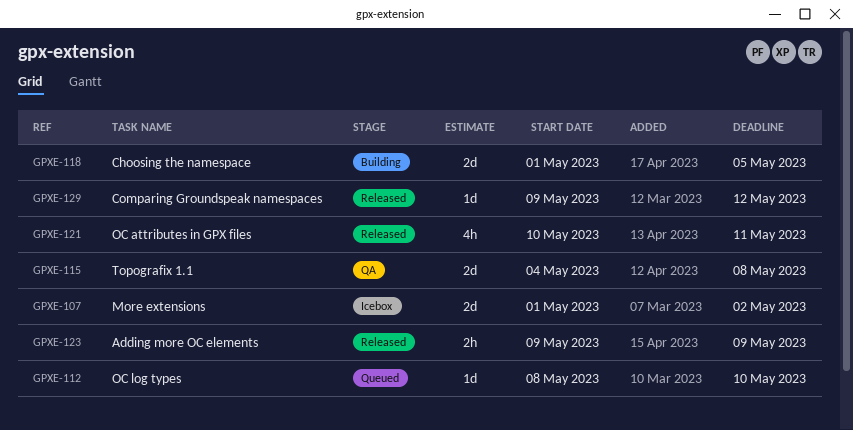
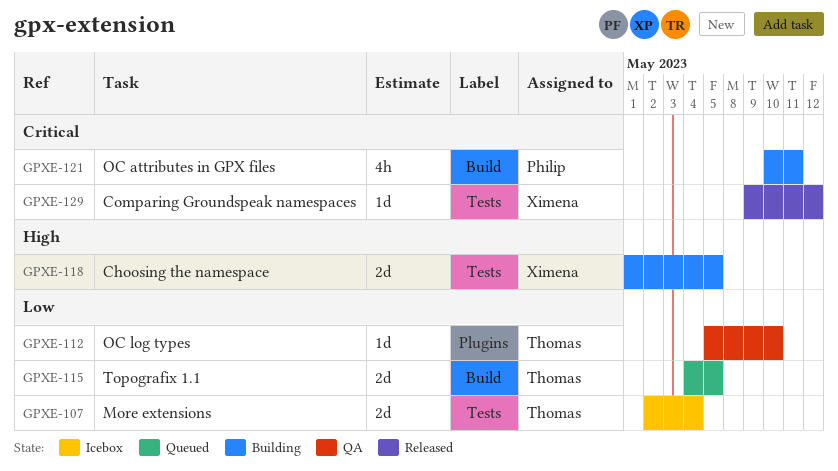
GPXE-107, start: May 1 -> May 2
GPXE-107, due: May 2 -> May 4
GPXE-112, status: Queued -> QA
GPXE-112, start: May 8 -> May 5
GPXE-115, status: QA -> Queued
GPXE-115, due: May 8 -> May 5
GPXE-121, status: Released -> Building
GPXE-123: present -> none

